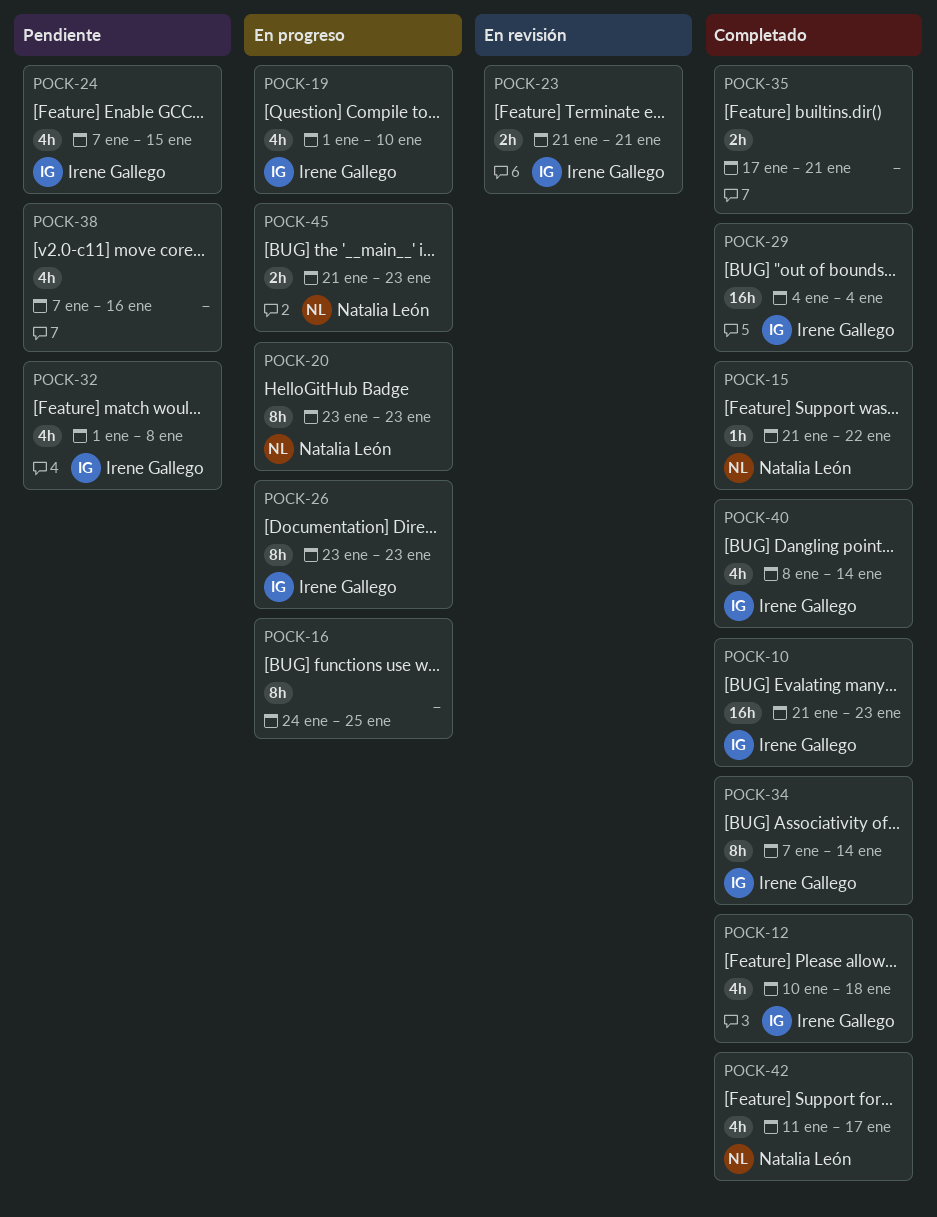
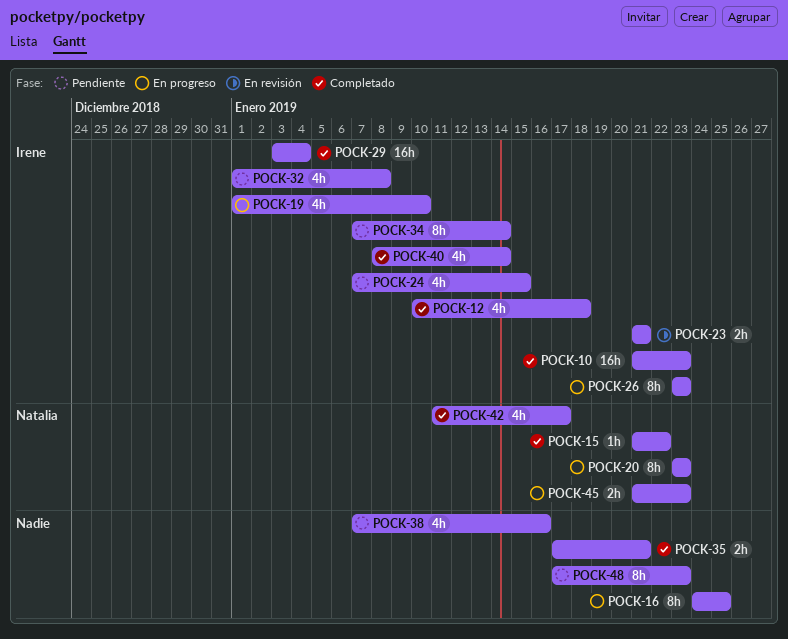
POCK-29, start: Jan 4 -> Jan 3
POCK-34, status: Completado -> Pendiente
POCK-48: none -> present

